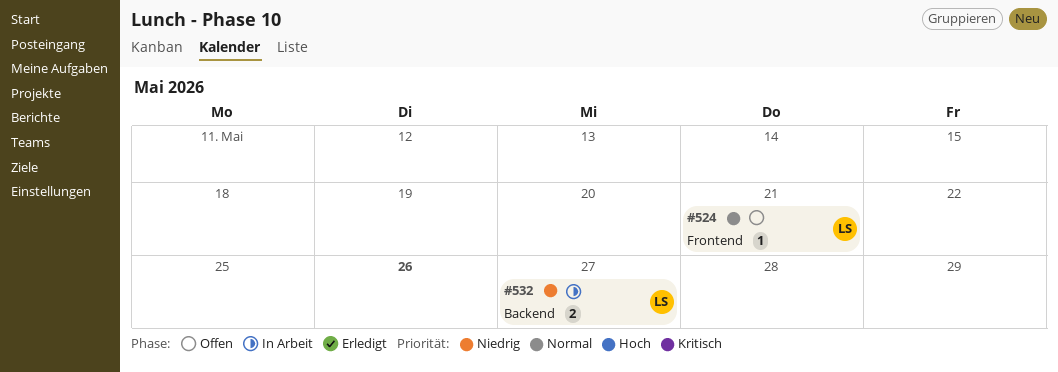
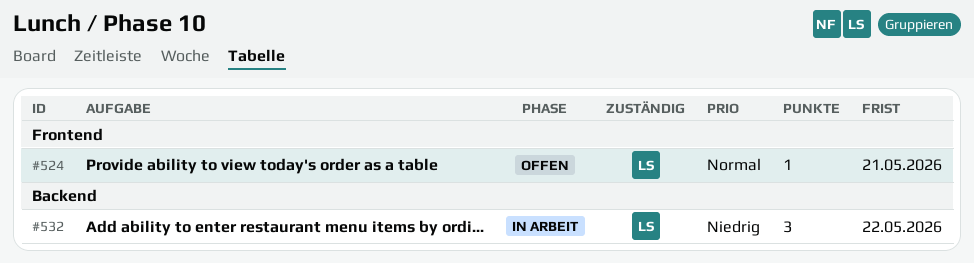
#532, estimate: 2 -> 3
#532, due: May 27 -> May 22

